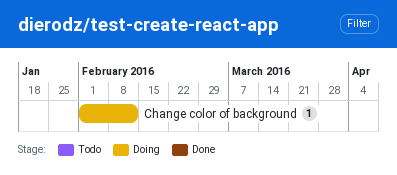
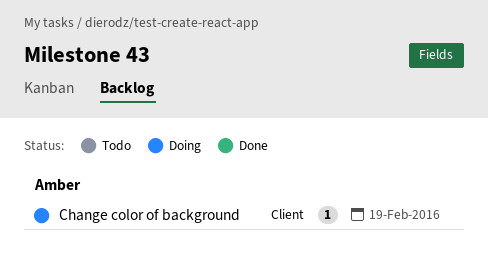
Change color of background, due: Feb 12 -> Feb 19

